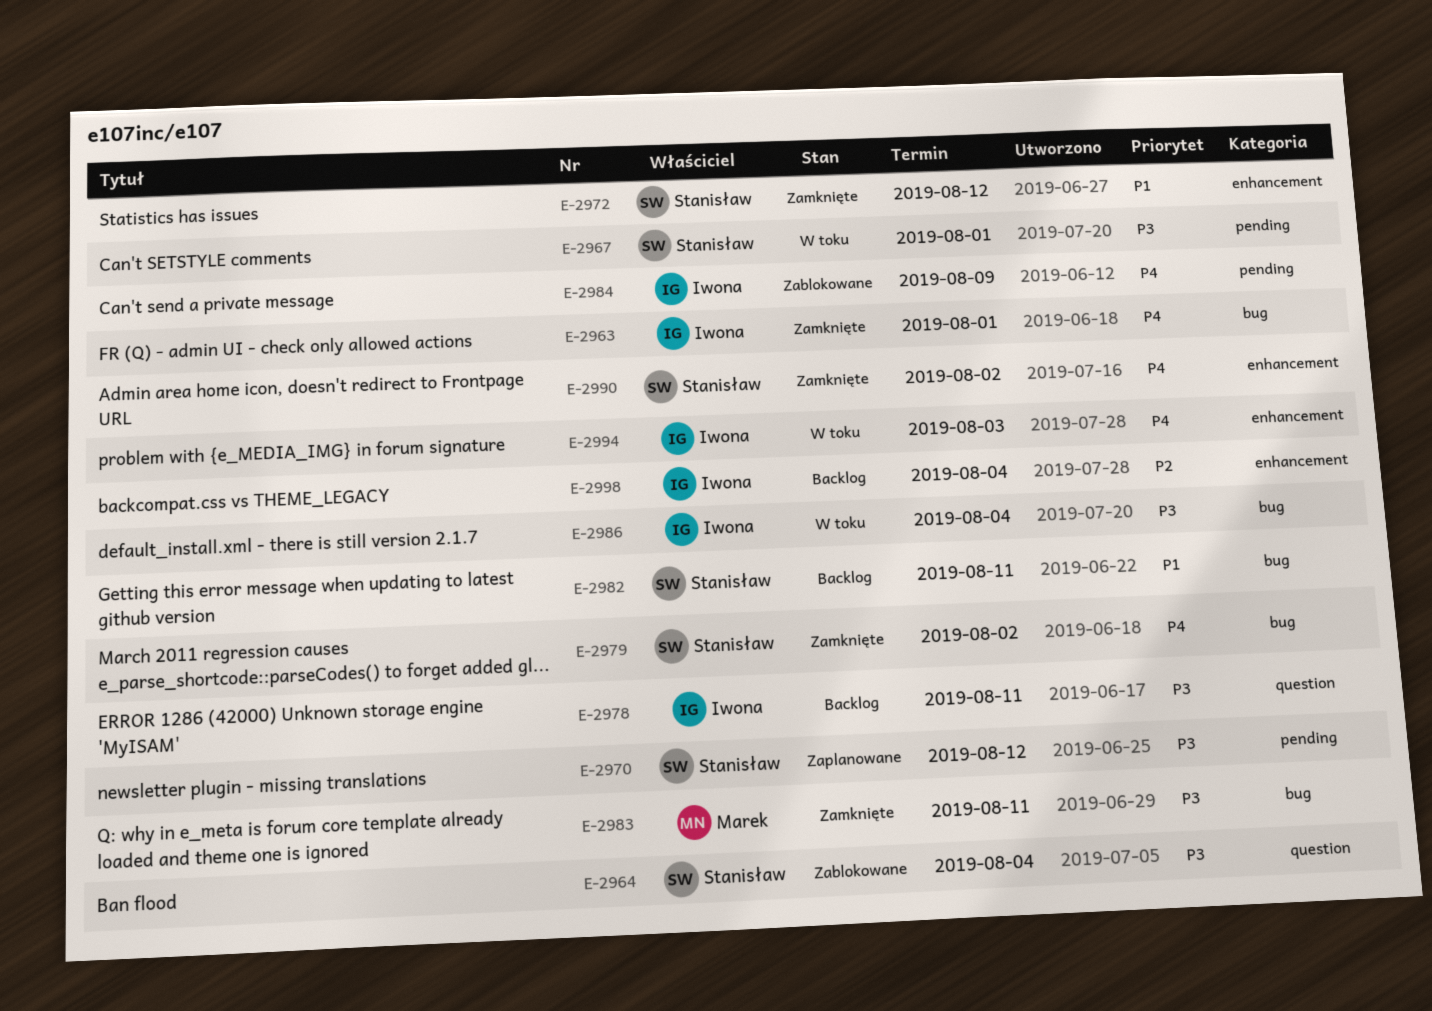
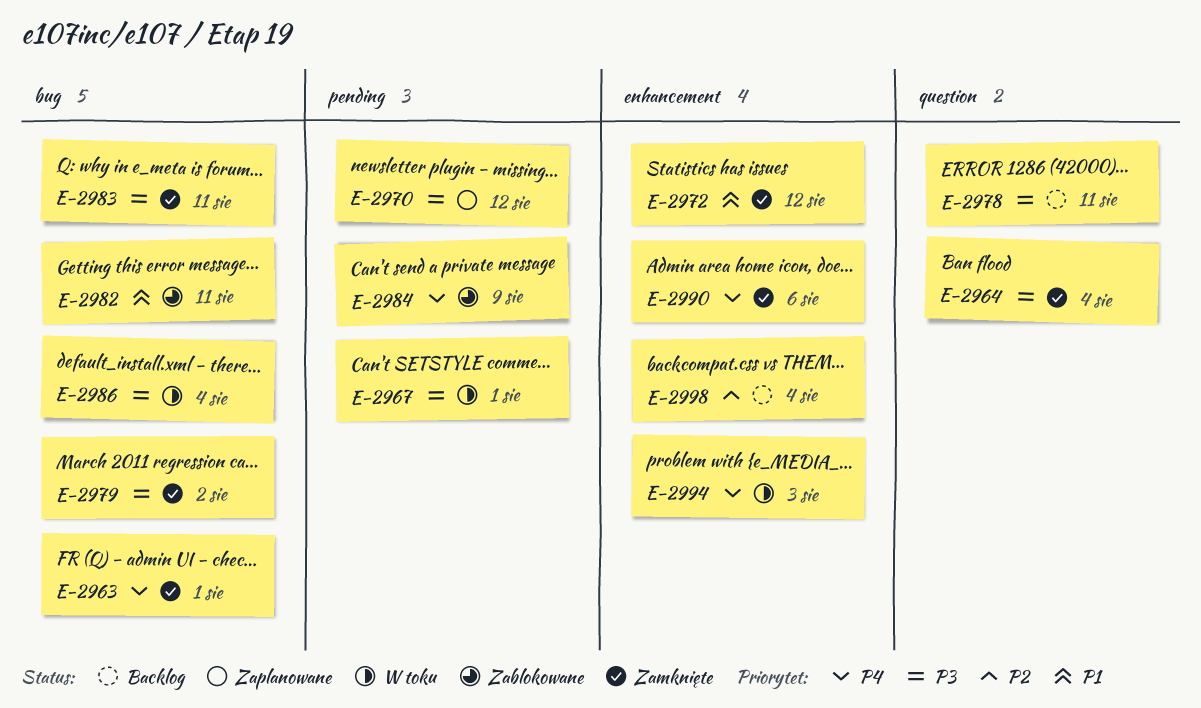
E-2964, status: Zablokowane -> Zamknięte
E-2979, priority: P4 -> P3
E-2982, status: Backlog -> Zablokowane
E-2990, due: Aug 2 -> Aug 6

